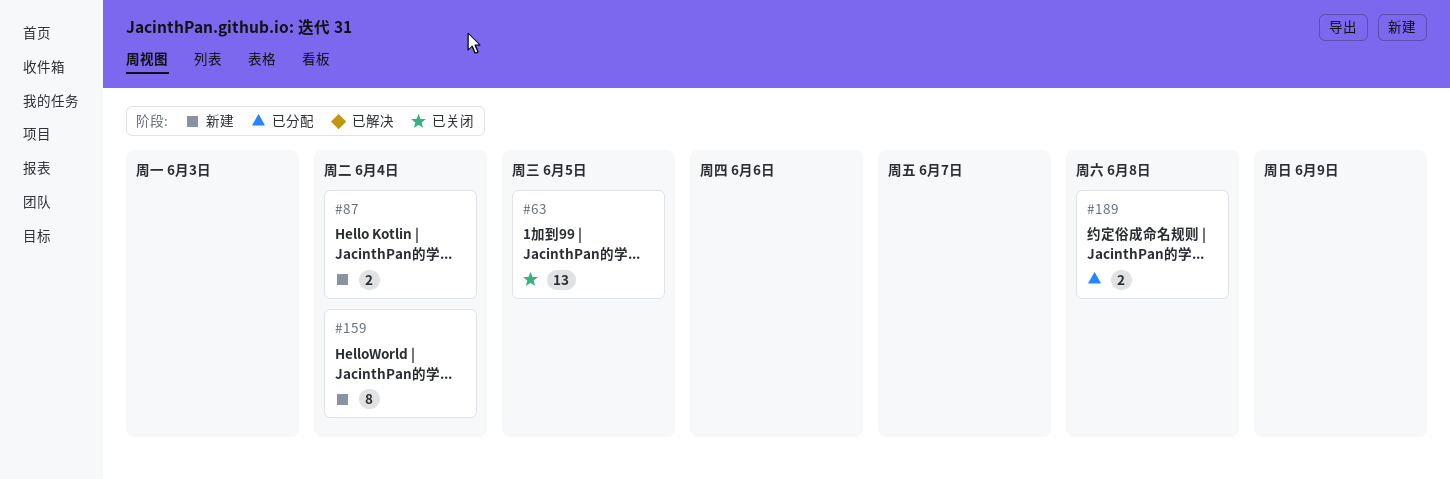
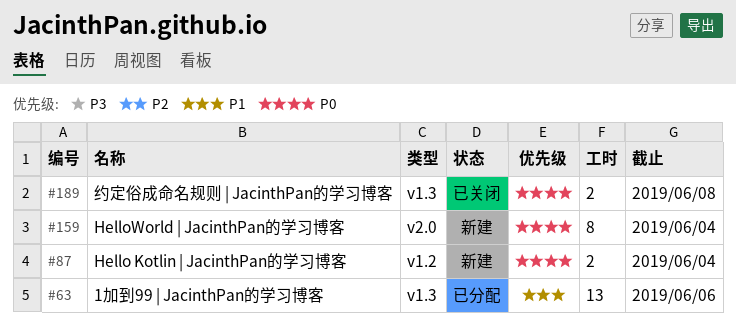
#63, status: 已关闭 -> 已分配
#63, due: Jun 5 -> Jun 6
#189, status: 已分配 -> 已关闭

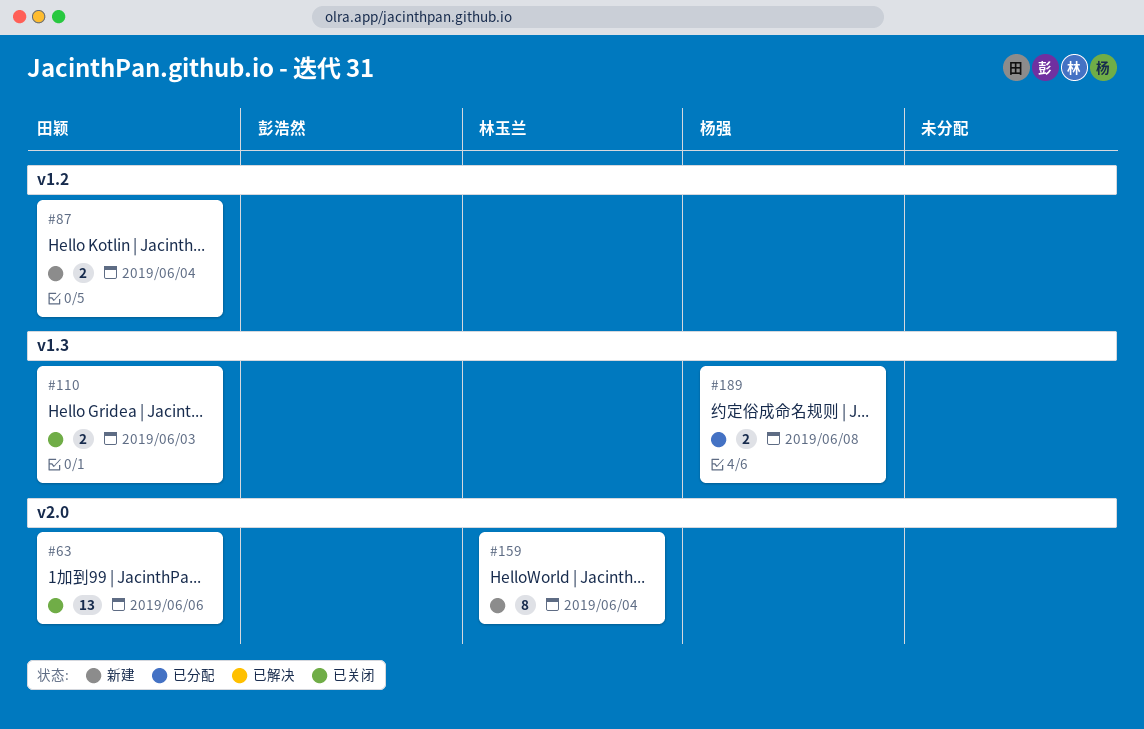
#63, status: 已分配 -> 已关闭
#63, label: v1.3 -> v2.0
#110: none -> present
#189, status: 已关闭 -> 已分配

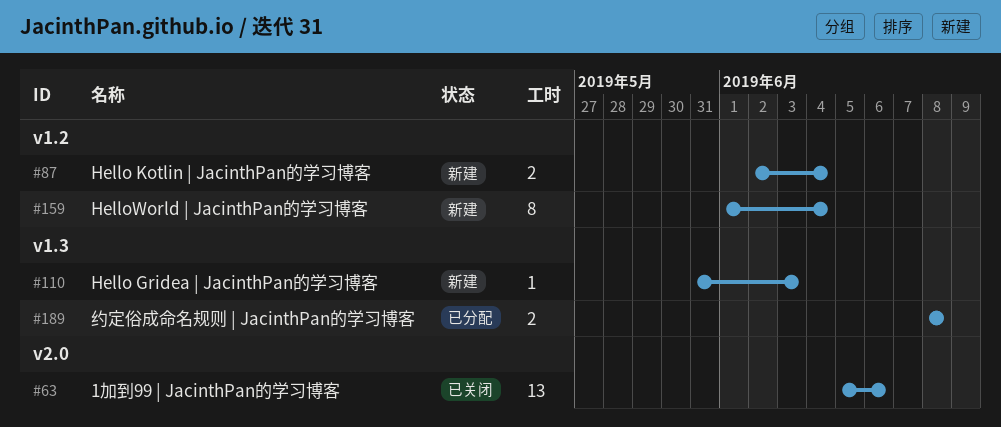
#110, status: 已关闭 -> 新建
#110, estimate: 2 -> 1
#159, label: v2.0 -> v1.2

